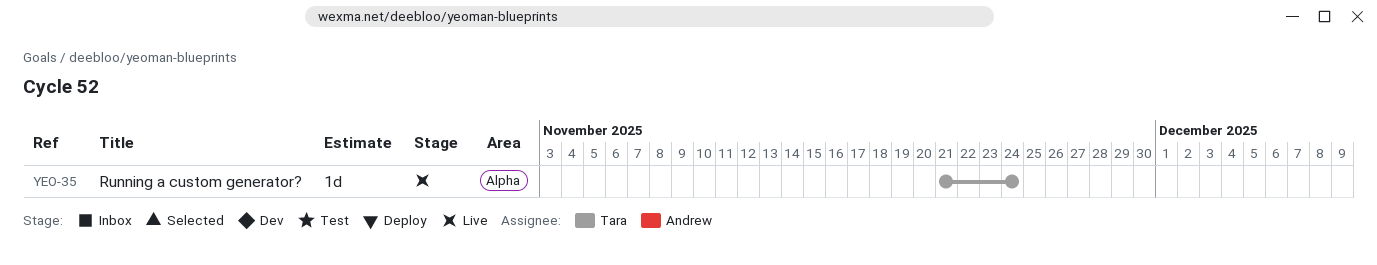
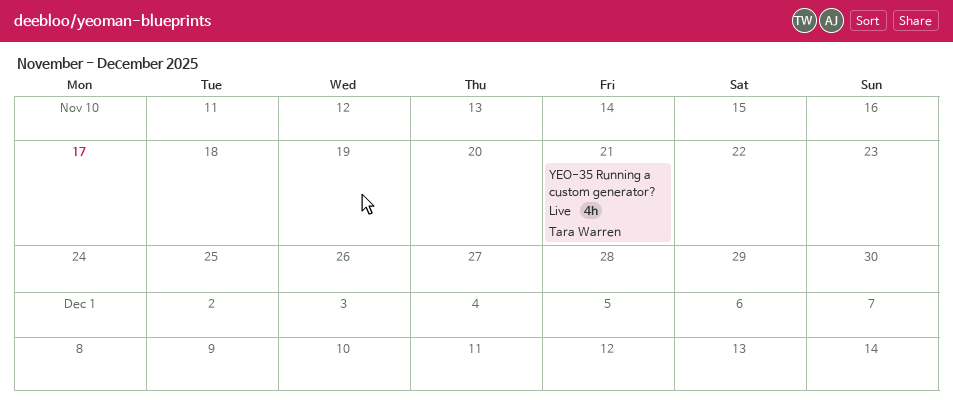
YEO-35, estimate: 1d -> 4h
YEO-35, due: Nov 24 -> Nov 21

